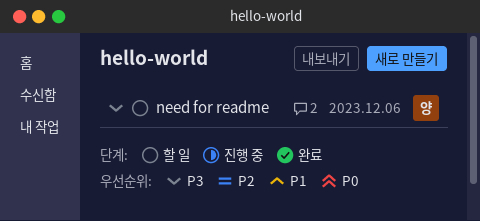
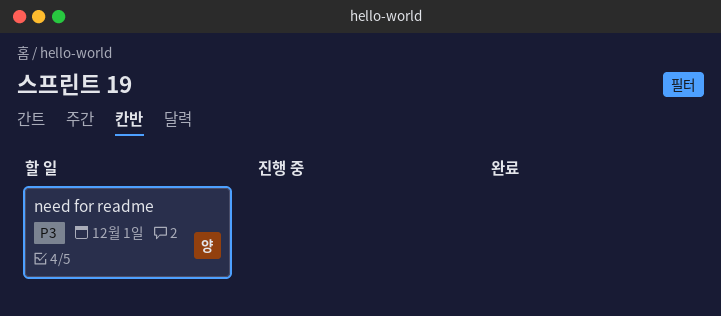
need for readme, due: Dec 6 -> Dec 1

